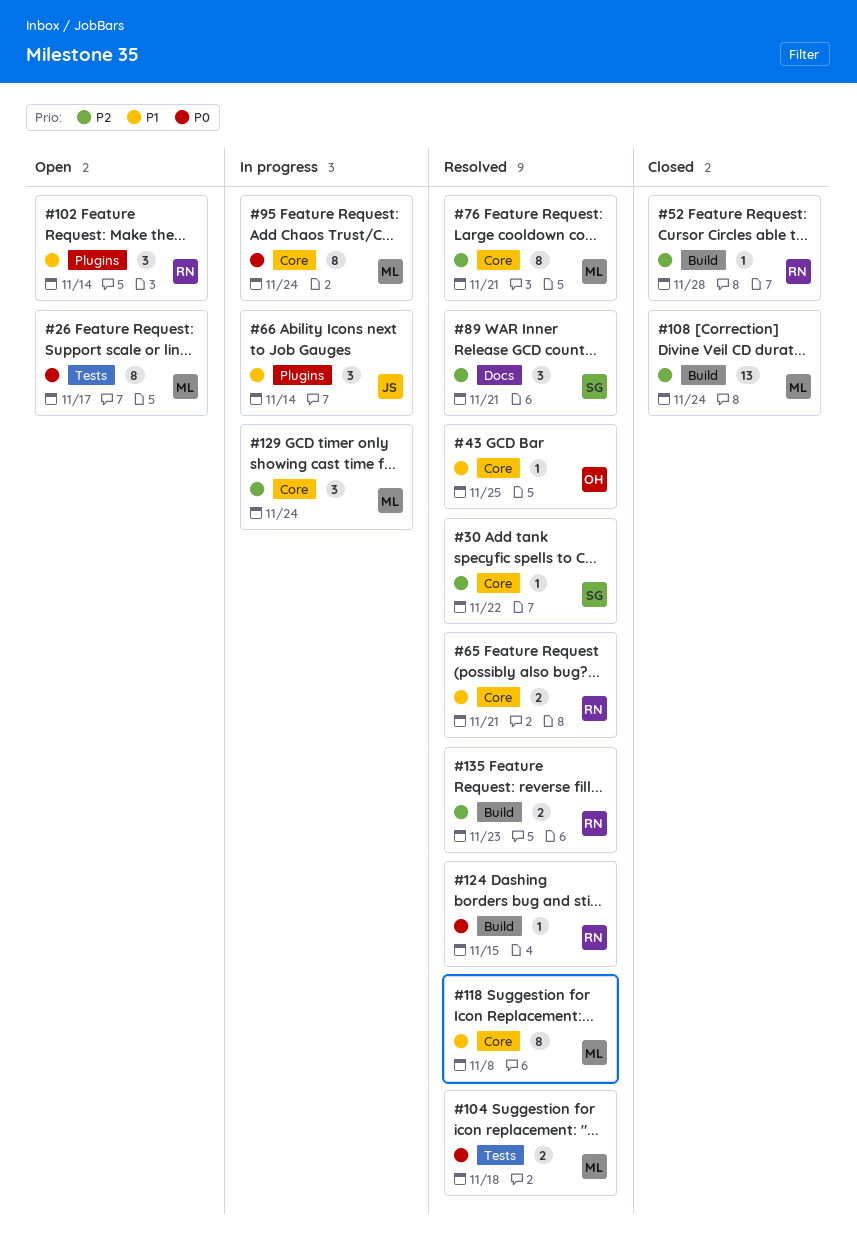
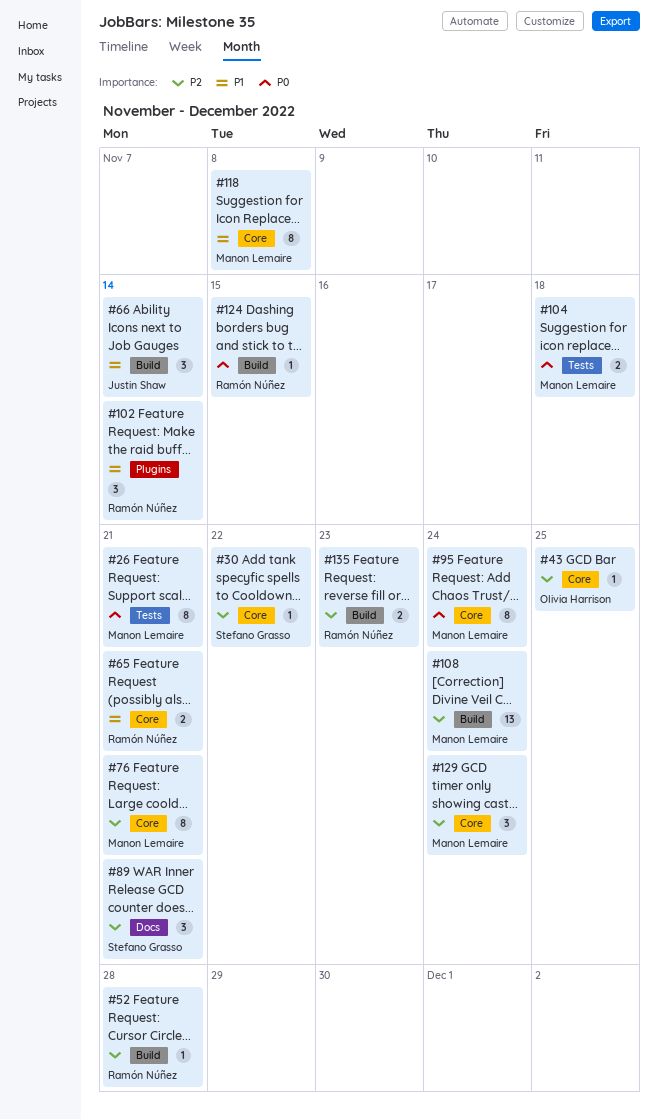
#26, due: Nov 17 -> Nov 21
#43, priority: P1 -> P2
#66, label: Plugins -> Build

